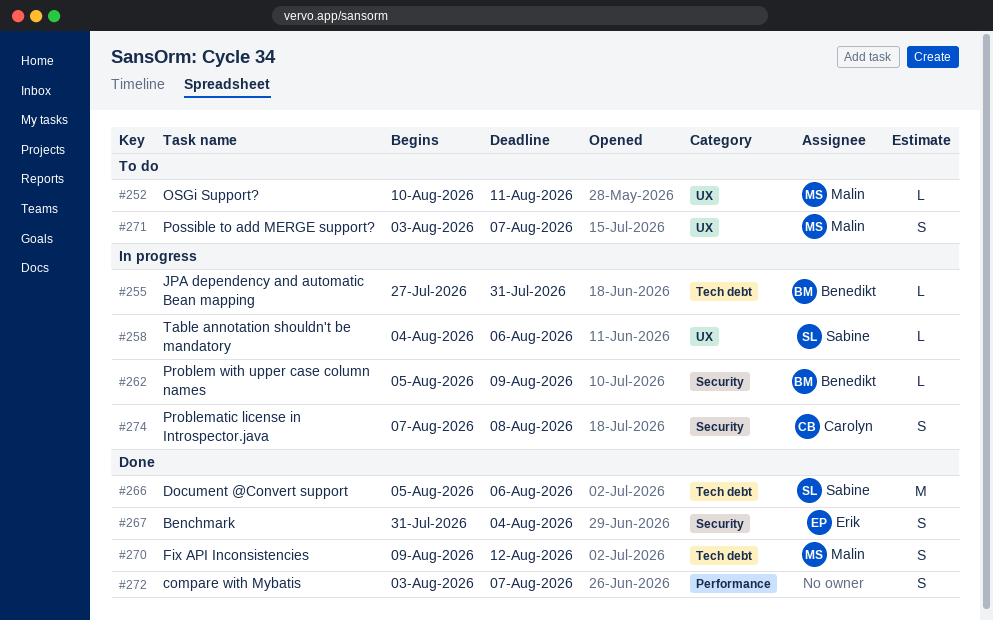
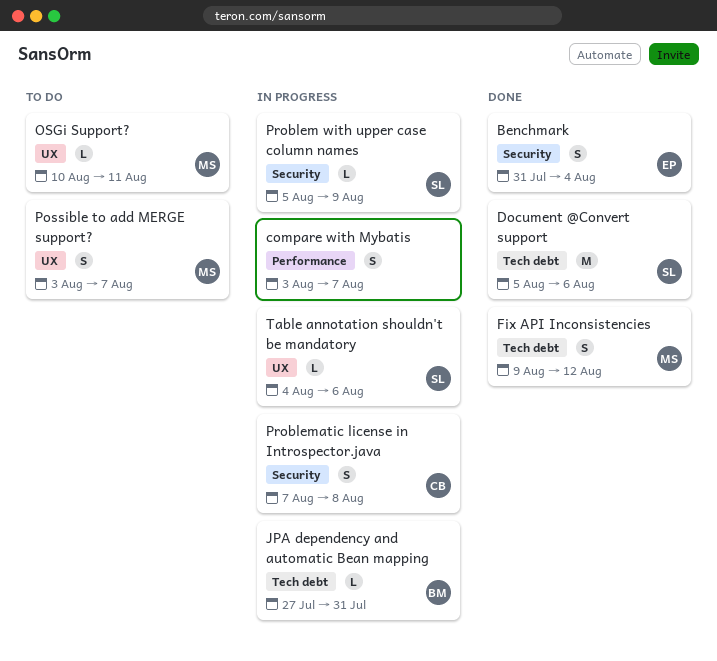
compare with Mybatis, status: Done -> In progress
Problem with upper case column names, owner: Benedikt -> Sabine

